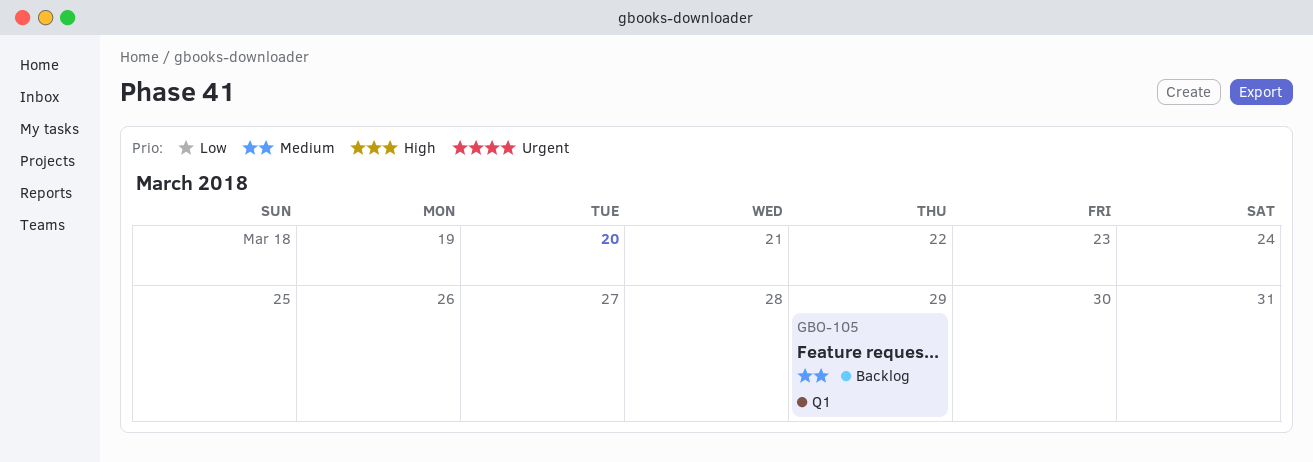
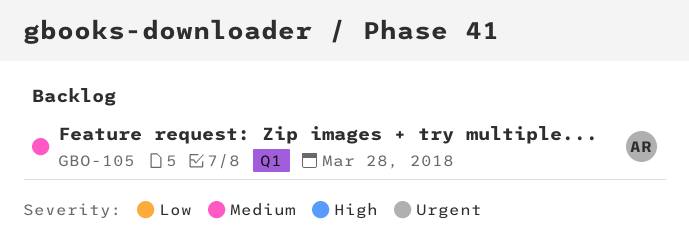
GBO-105, due: Mar 29 -> Mar 28

